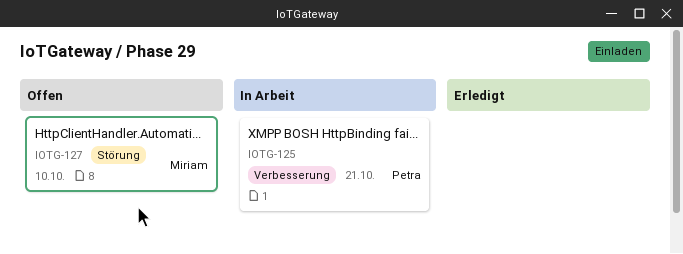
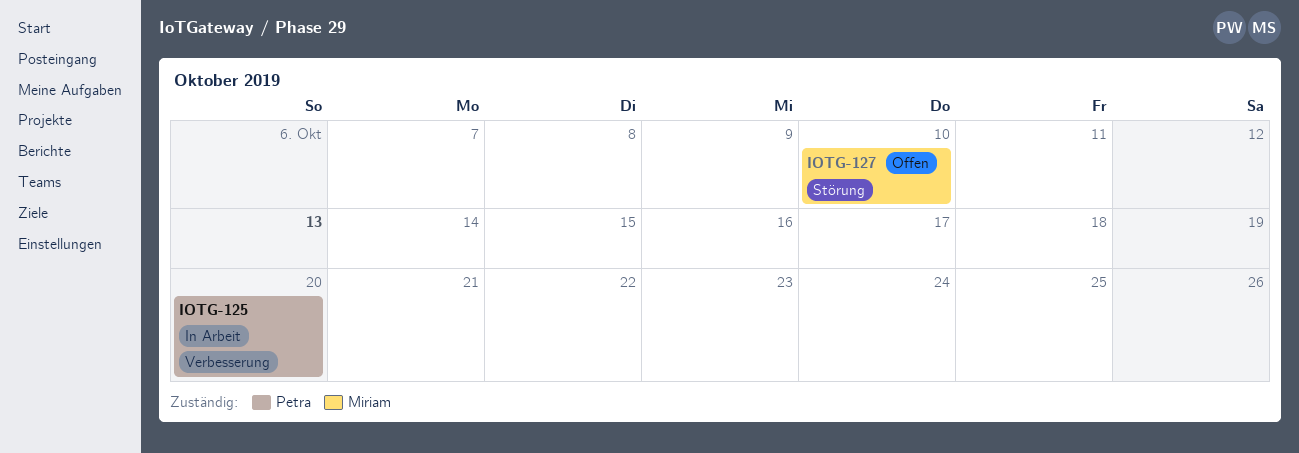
IOTG-125, due: Oct 21 -> Oct 20

